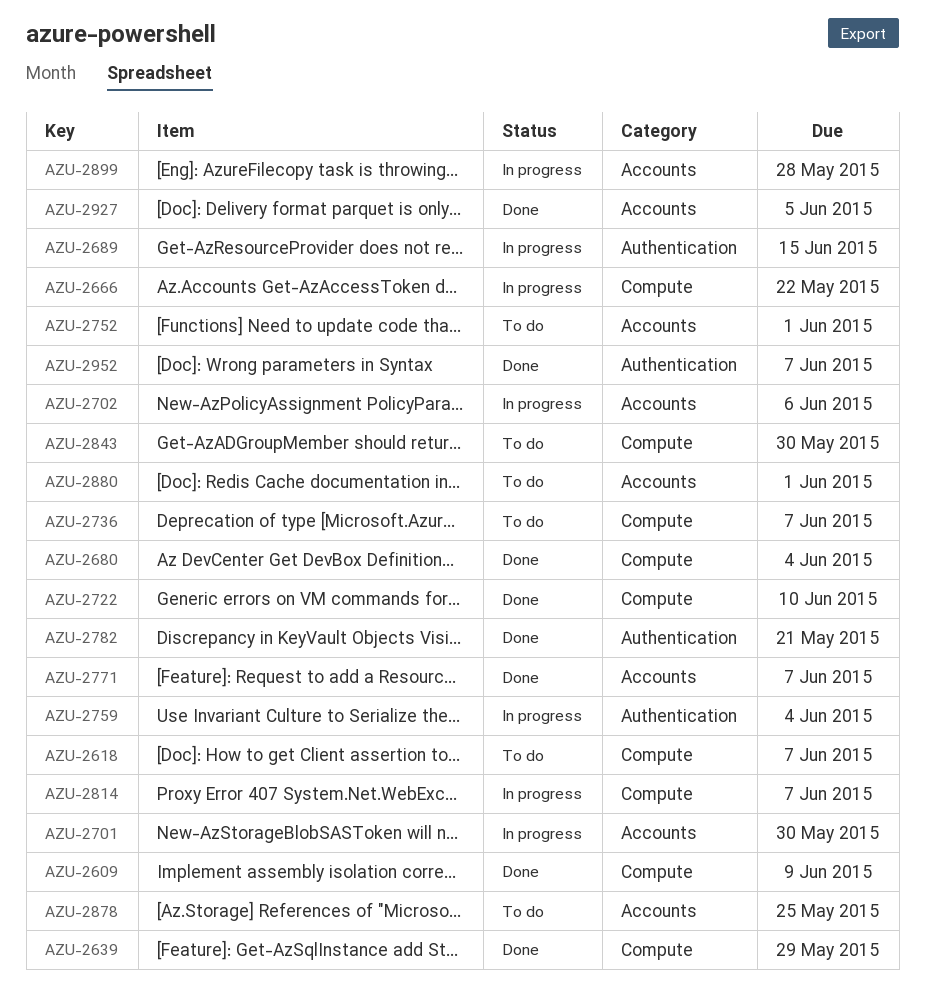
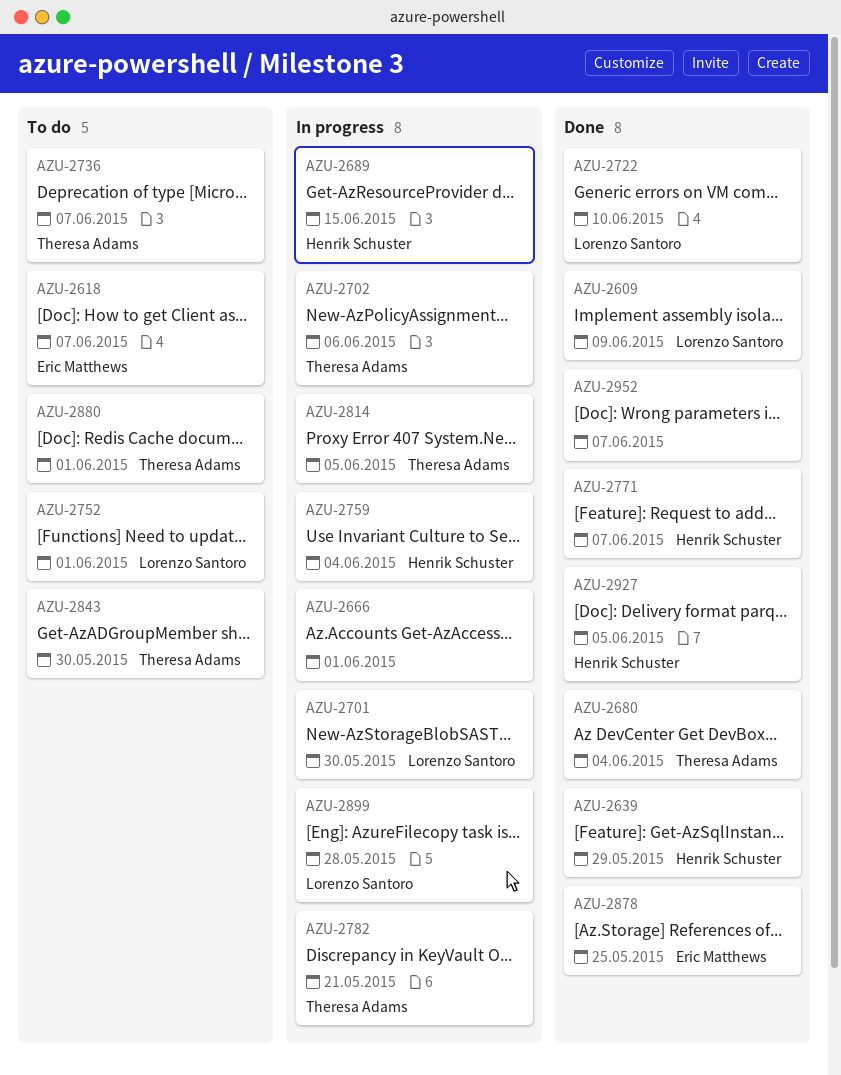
AZU-2666, due: May 22 -> Jun 1
AZU-2782, status: Done -> In progress
AZU-2814, due: Jun 7 -> Jun 5
AZU-2878, status: To do -> Done

